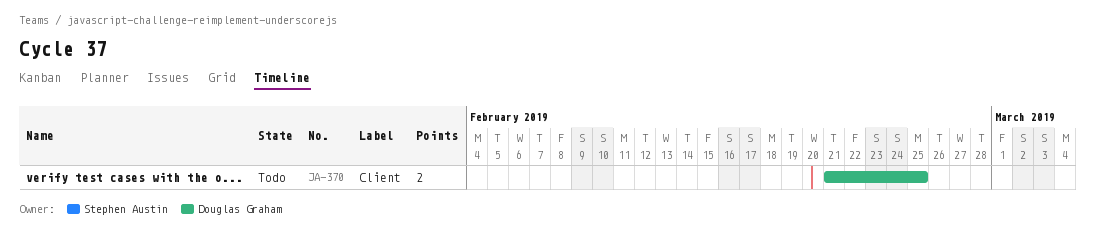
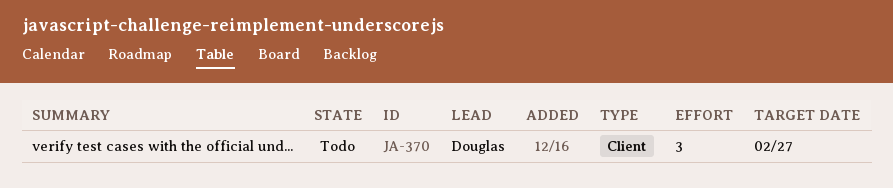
JA-370, estimate: 2 -> 3
JA-370, due: Feb 25 -> Feb 27

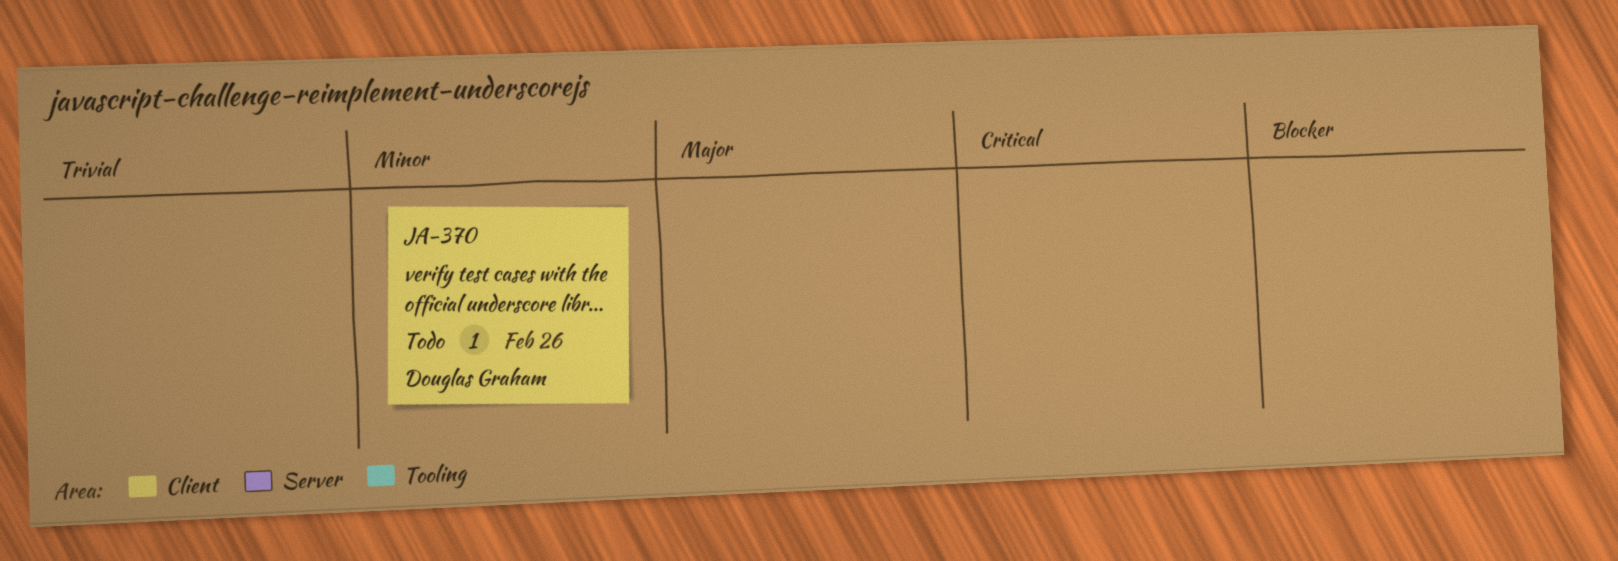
JA-370, estimate: 3 -> 1
JA-370, due: Feb 27 -> Feb 26

